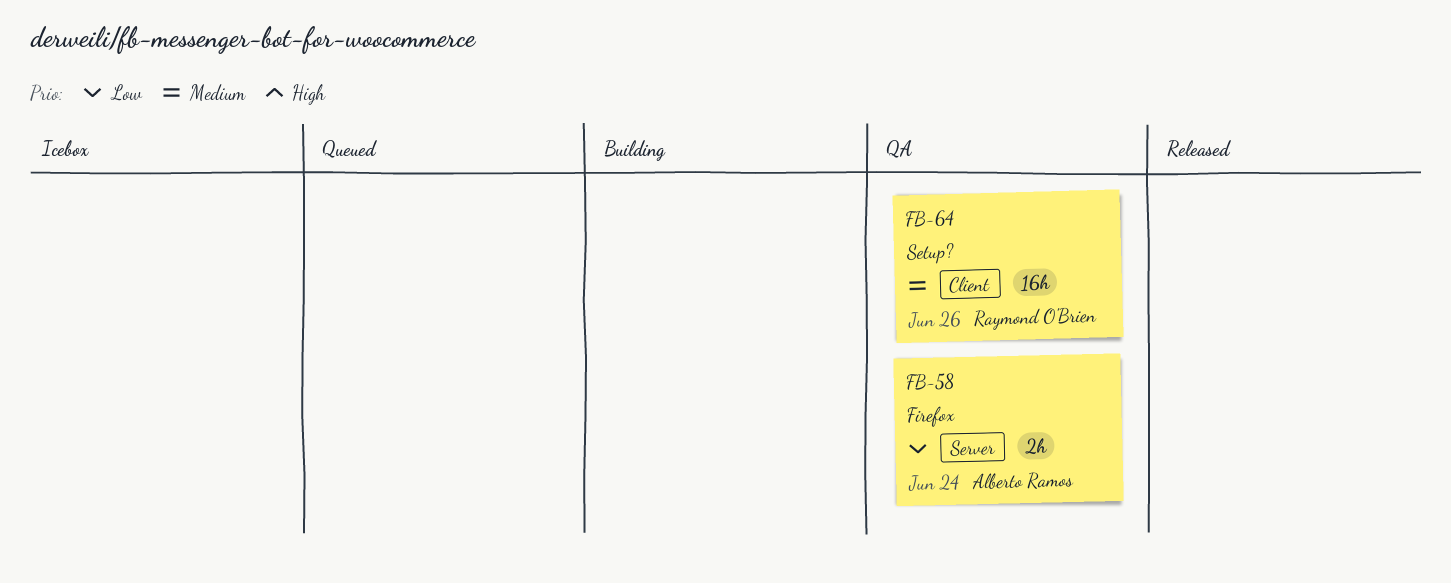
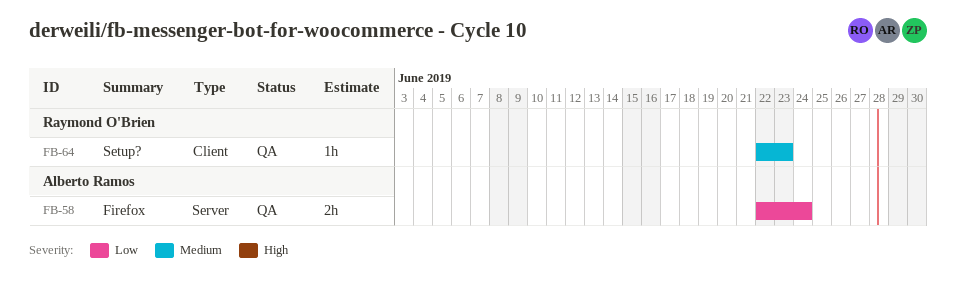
FB-64, estimate: 16h -> 1h
FB-64, due: Jun 26 -> Jun 23

